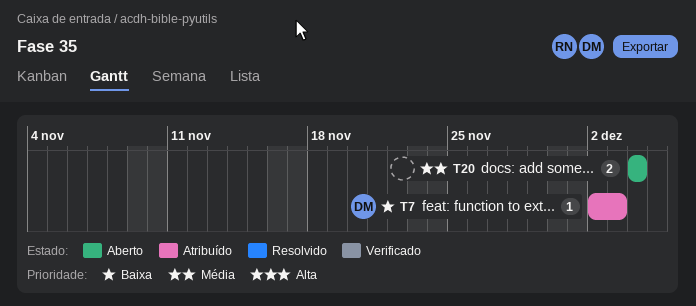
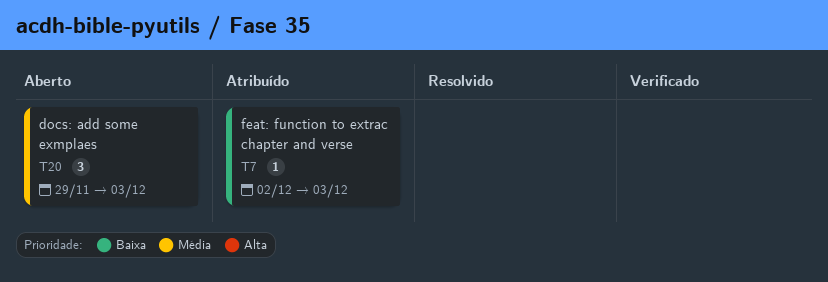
T20, estimate: 2 -> 3
T20, start: Dec 4 -> Nov 29
T20, due: Dec 4 -> Dec 3

